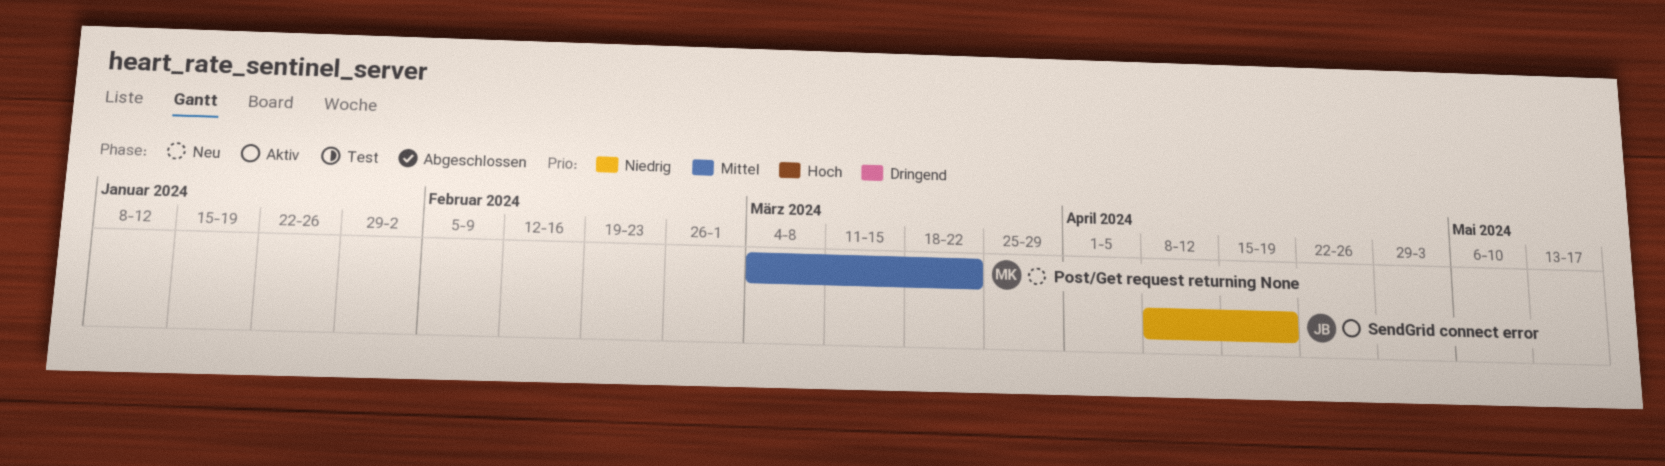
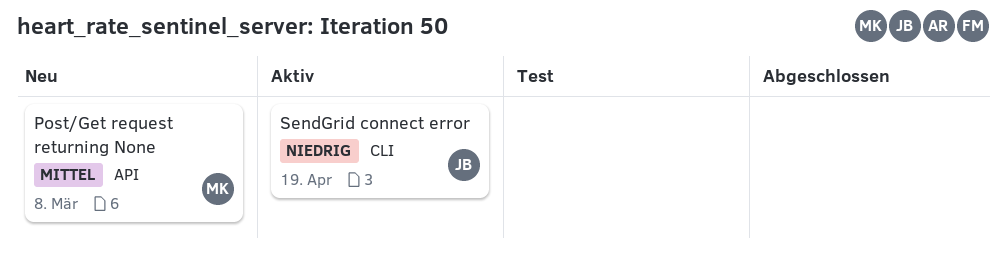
Post/Get request returning None, due: Mar 22 -> Mar 8

